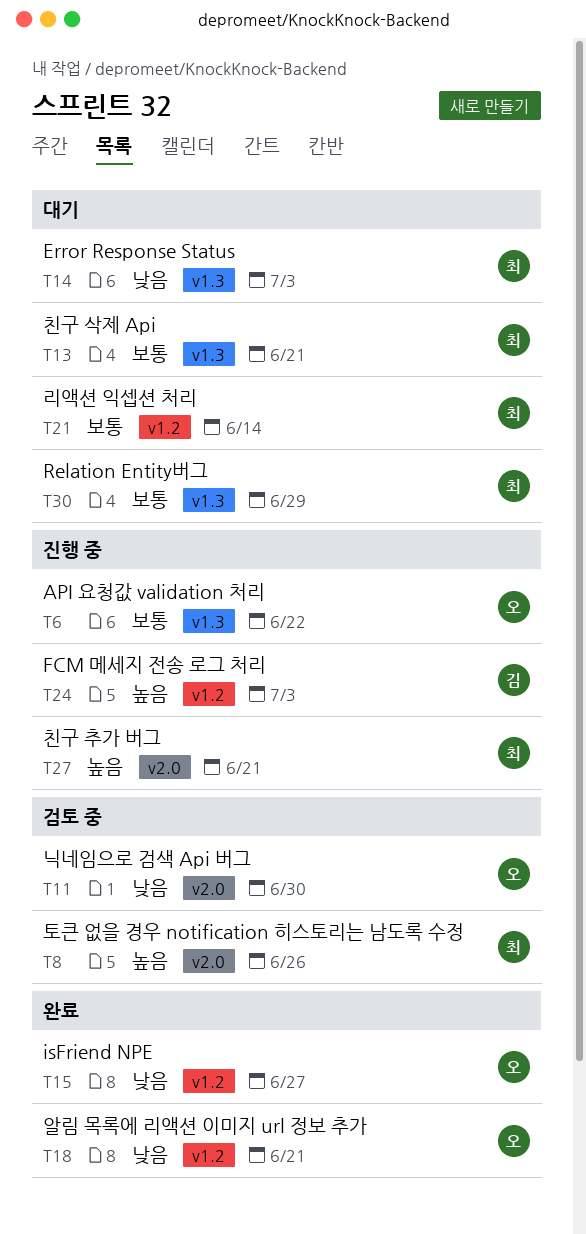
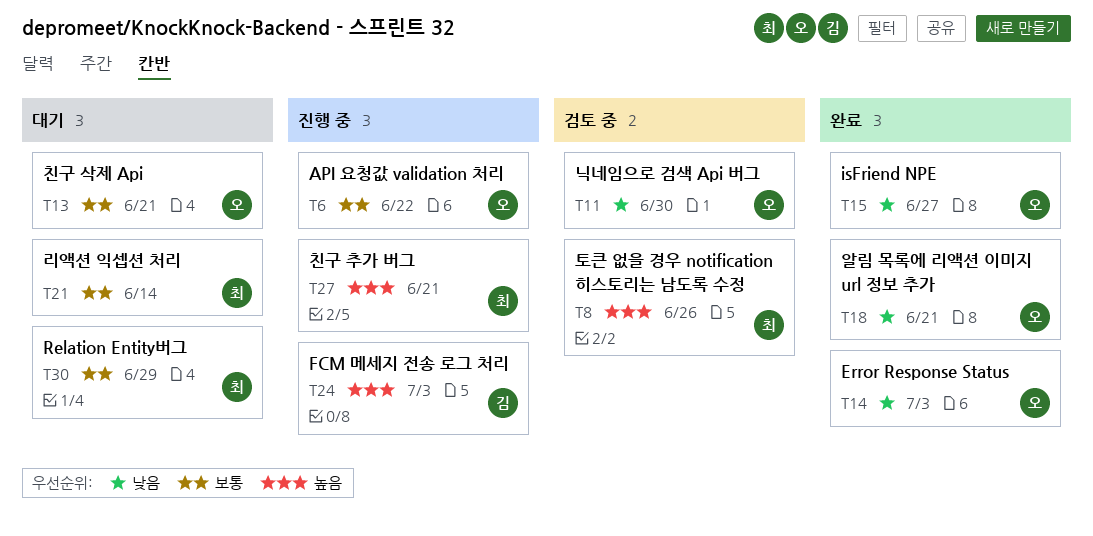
T13, owner: 최 -> 오
T14, status: 대기 -> 완료
T14, owner: 최 -> 오

